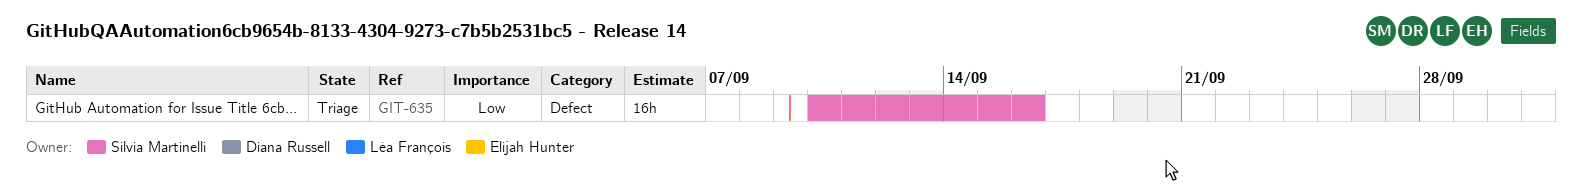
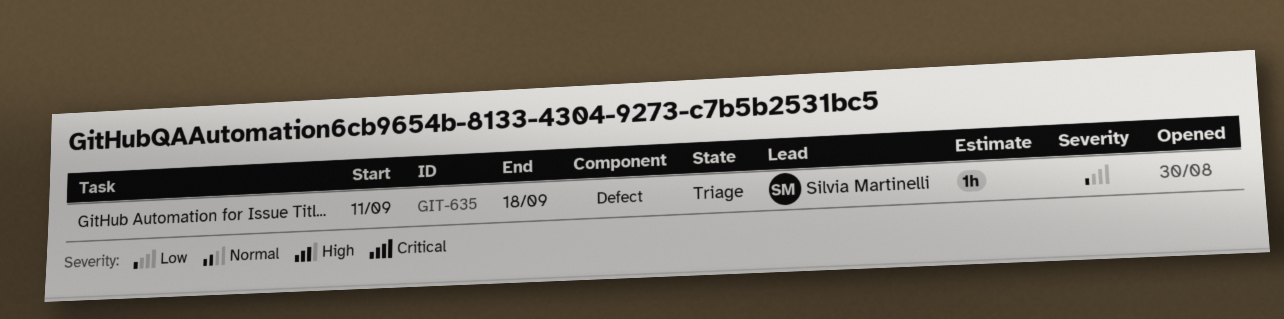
GIT-635, estimate: 16h -> 1h
GIT-635, start: Sep 10 -> Sep 11
GIT-635, due: Sep 16 -> Sep 18

